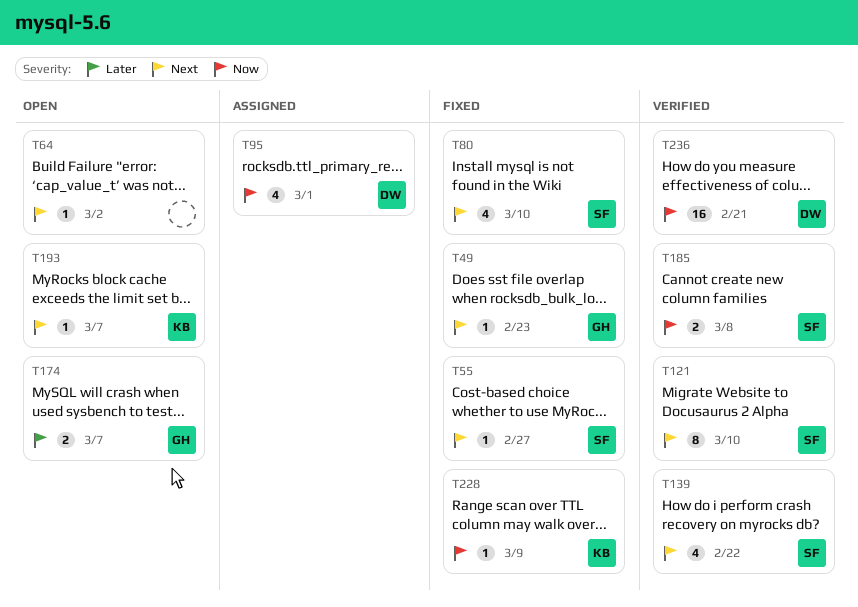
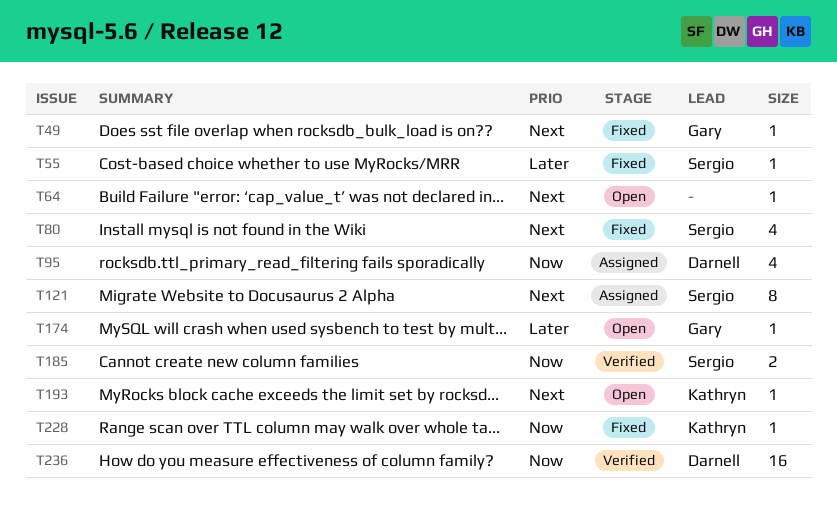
T55, priority: Next -> Later
T121, status: Verified -> Assigned
T139: present -> none
T174, estimate: 2 -> 1

